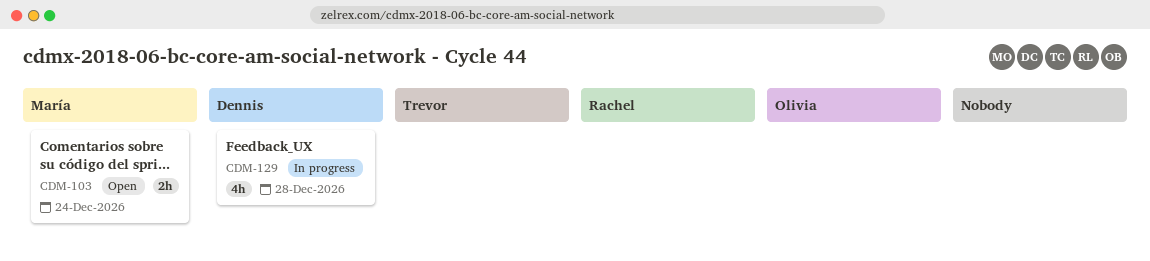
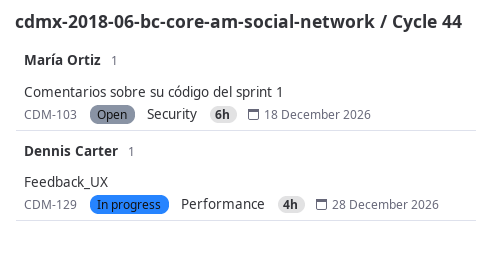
CDM-103, estimate: 2h -> 6h
CDM-103, due: Dec 24 -> Dec 18

